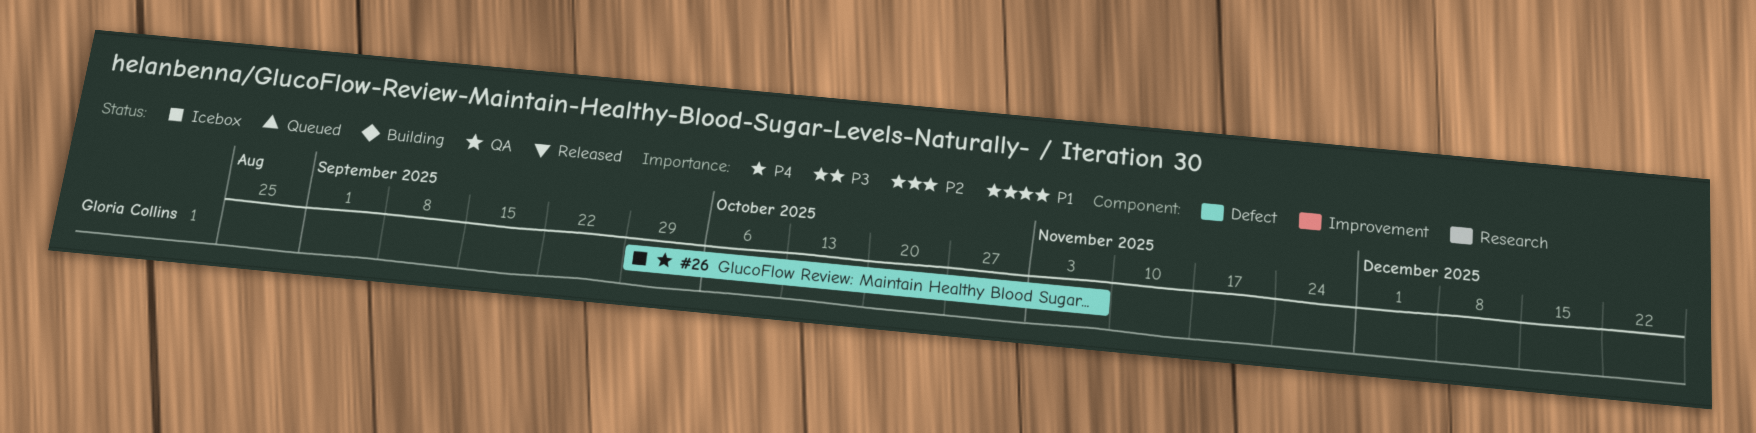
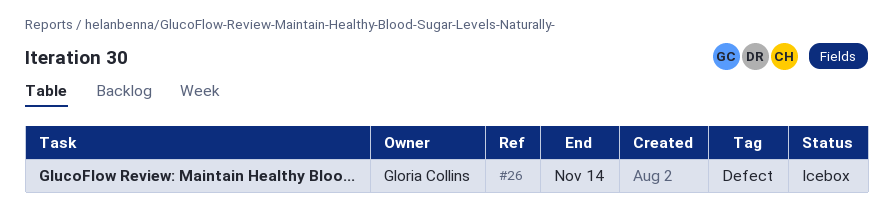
#26, due: Nov 7 -> Nov 14

